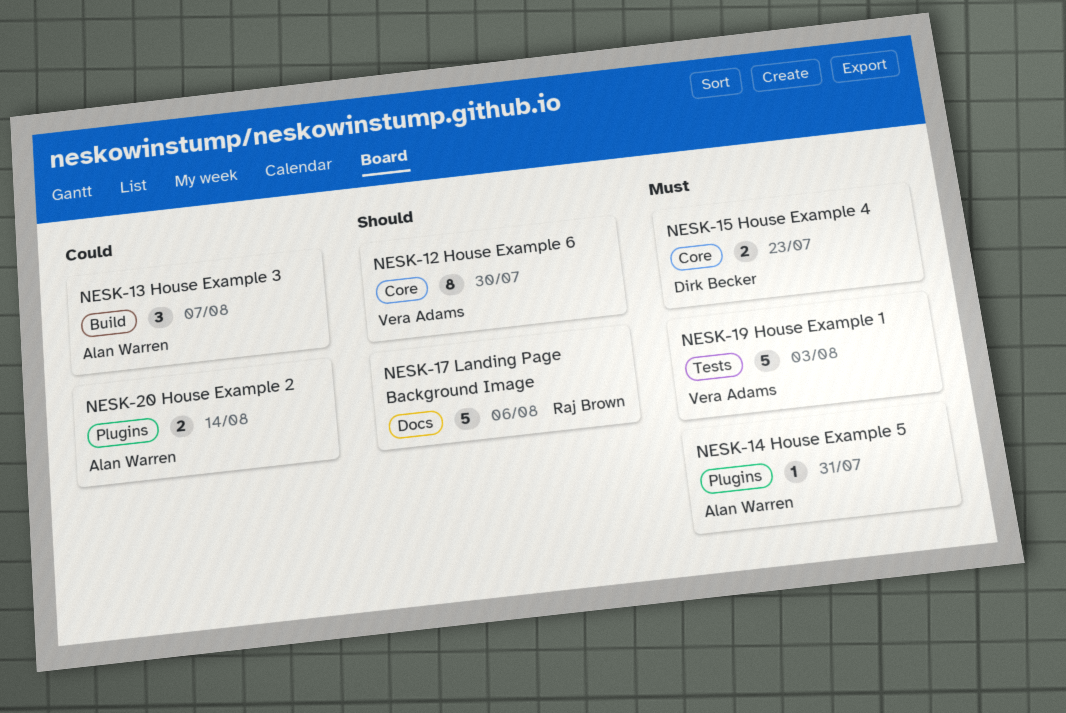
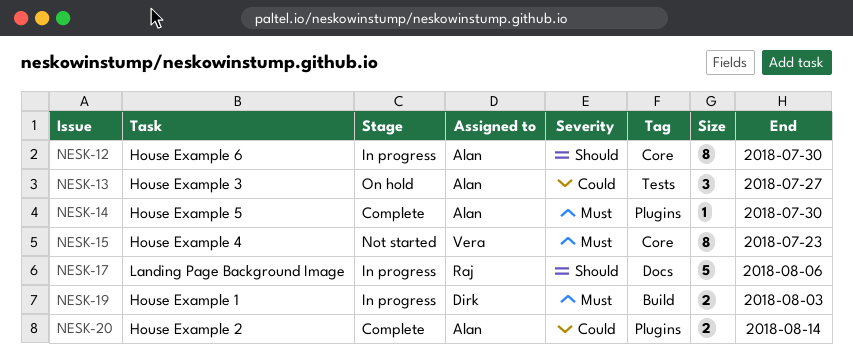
NESK-12, owner: Vera Adams -> Alan Warren
NESK-13, label: Build -> Tests
NESK-13, due: Aug 7 -> Jul 27
NESK-14, due: Jul 31 -> Jul 30
NESK-15, owner: Dirk Becker -> Vera Adams
NESK-15, estimate: 2 -> 8
NESK-19, owner: Vera Adams -> Dirk Becker
NESK-19, label: Tests -> Build
NESK-19, estimate: 5 -> 2

